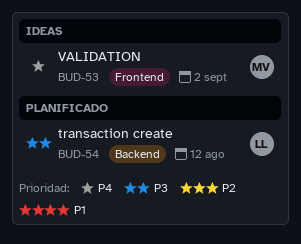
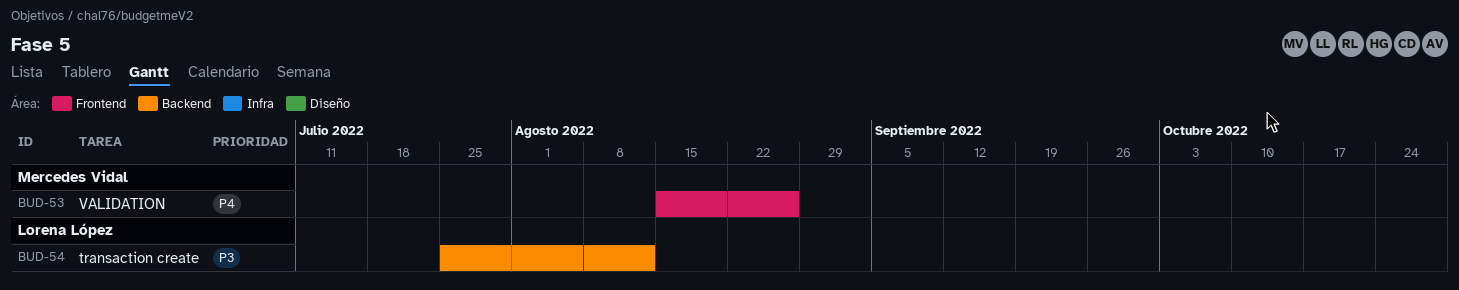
BUD-53, due: Sep 2 -> Aug 26

